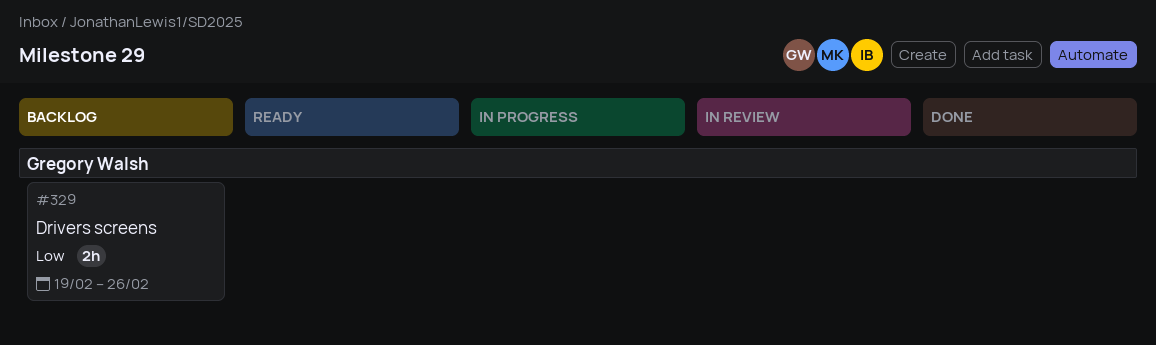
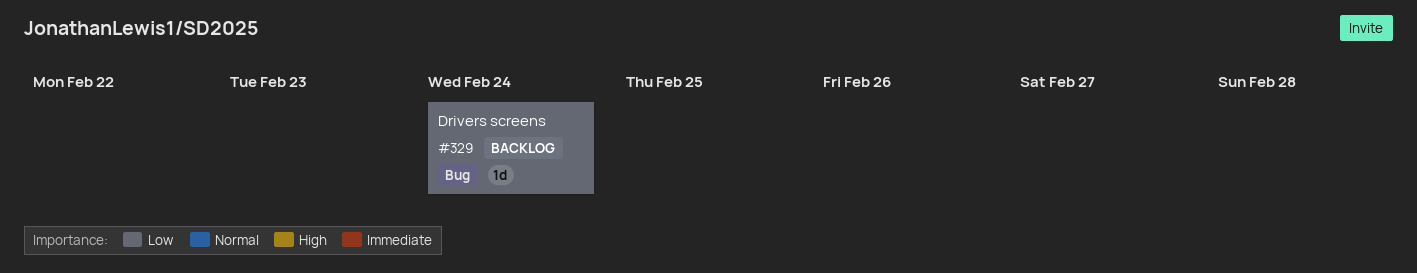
#329, estimate: 2h -> 1d
#329, due: Feb 26 -> Feb 24

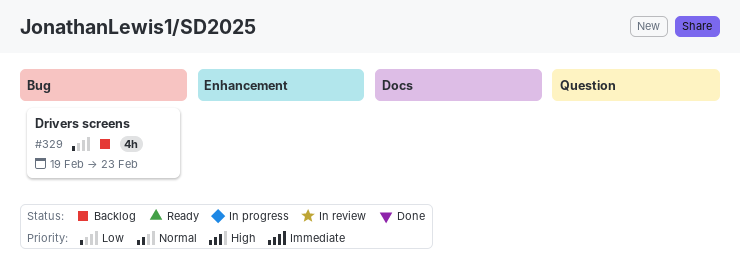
#329, estimate: 1d -> 4h
#329, due: Feb 24 -> Feb 23

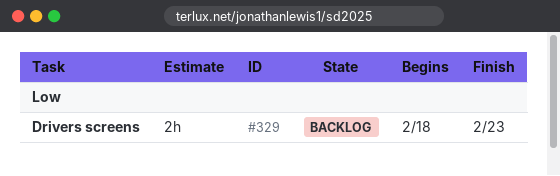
#329, estimate: 4h -> 2h
#329, start: Feb 19 -> Feb 18

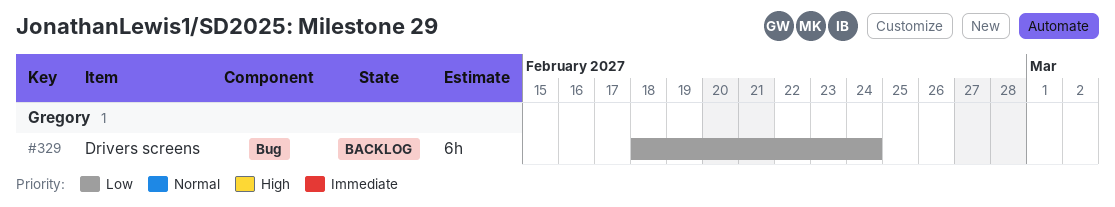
#329, estimate: 2h -> 6h
#329, due: Feb 23 -> Feb 24

